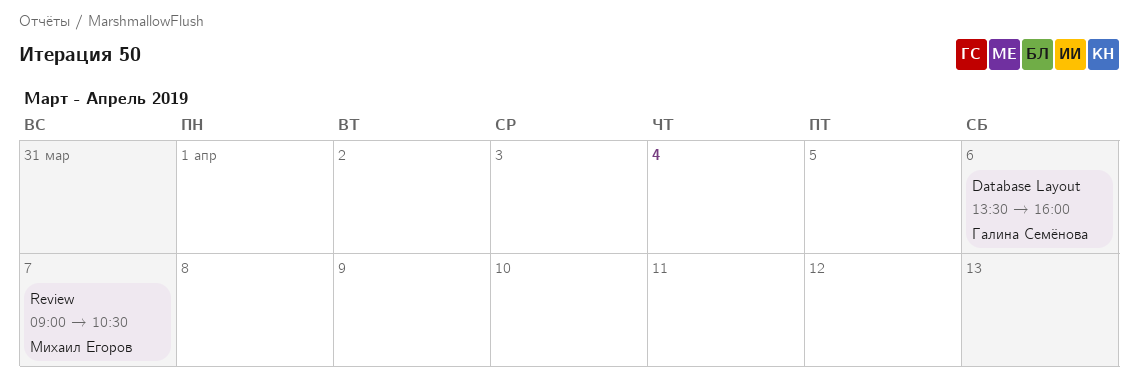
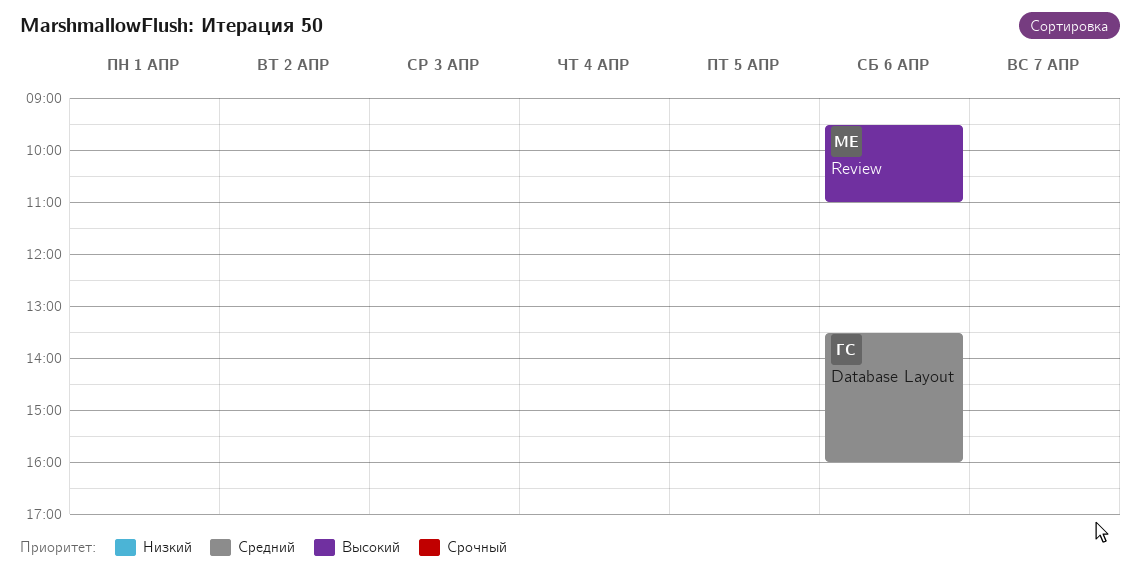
Review, day: Apr 7 -> Apr 6
Review, begins: 09:00 -> 09:30
Review, ends: 10:30 -> 11:00

